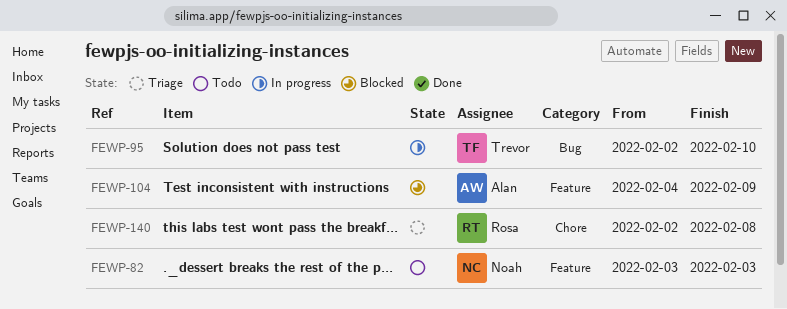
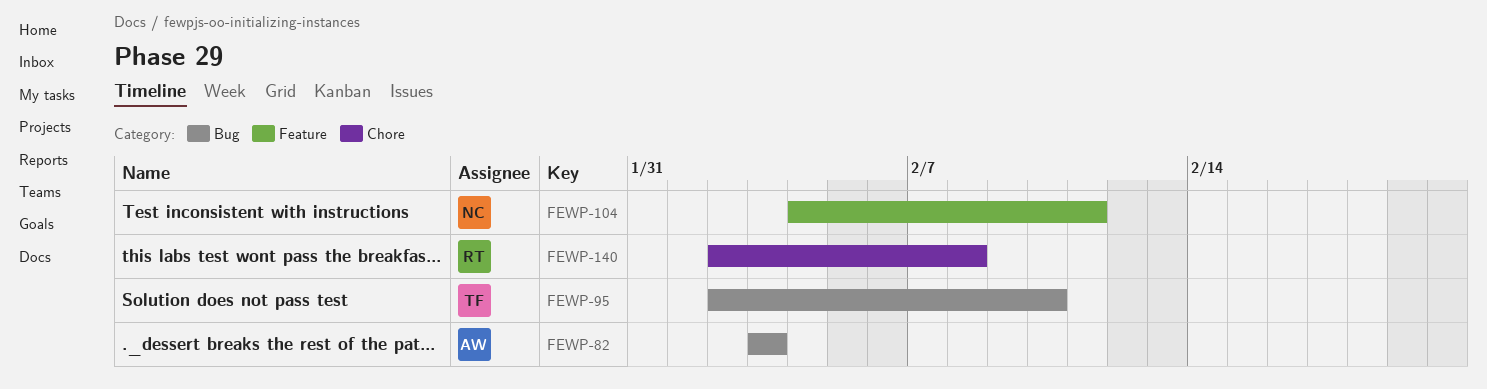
FEWP-82, owner: Noah -> Alan
FEWP-82, label: Feature -> Bug
FEWP-104, owner: Alan -> Noah
FEWP-104, due: Feb 9 -> Feb 11

